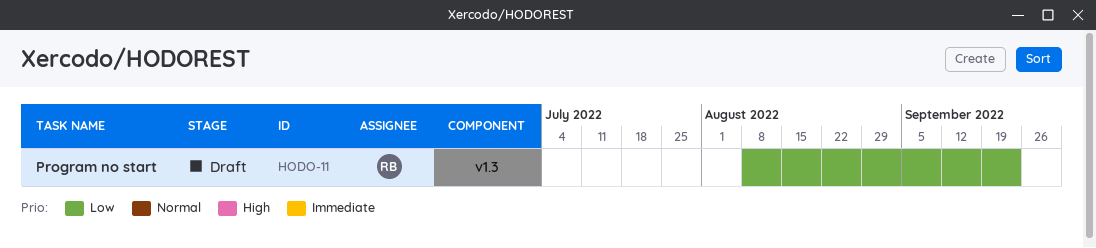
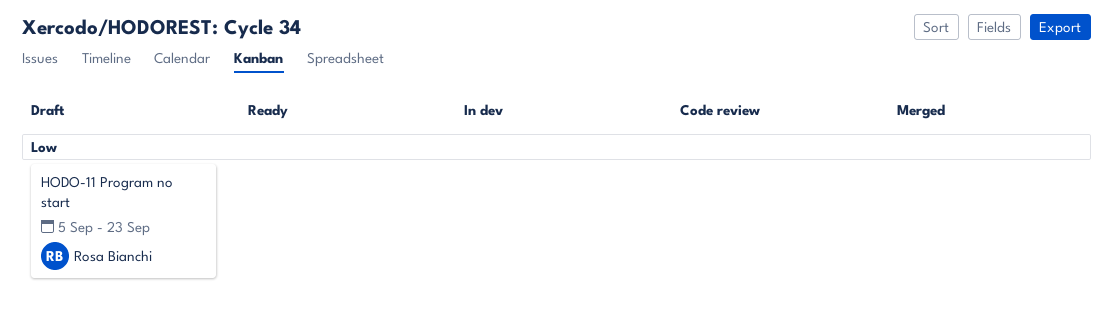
HODO-11, start: Aug 8 -> Sep 5

